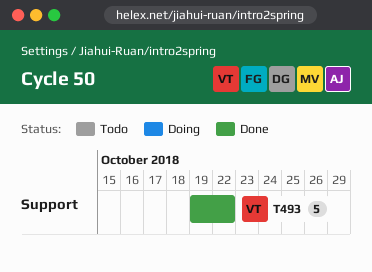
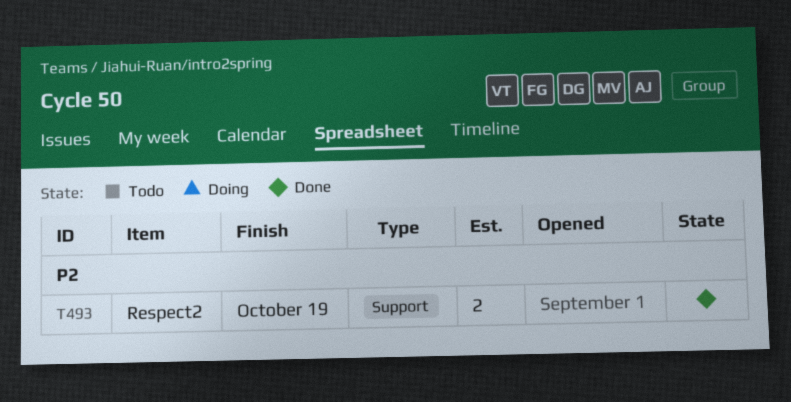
T493, estimate: 5 -> 2
T493, due: Oct 22 -> Oct 19

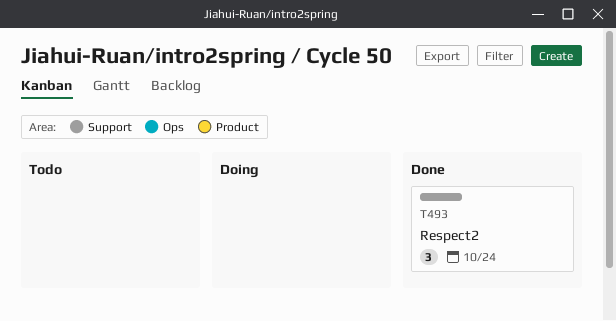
T493, estimate: 2 -> 3
T493, due: Oct 19 -> Oct 24

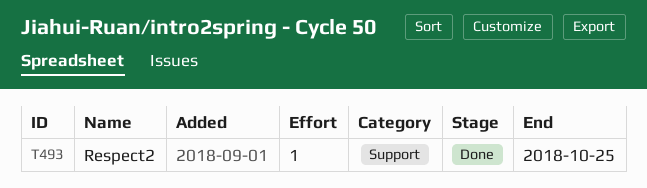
T493, estimate: 3 -> 1
T493, due: Oct 24 -> Oct 25

